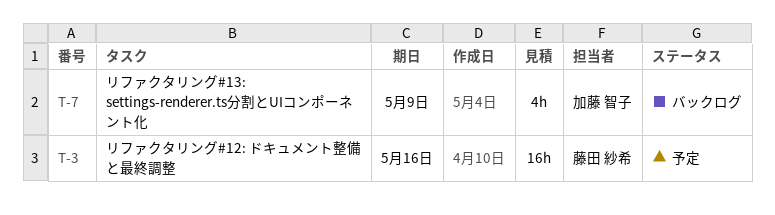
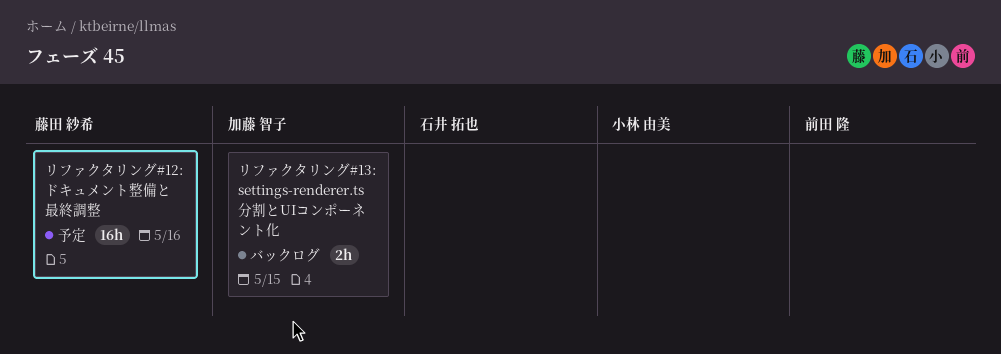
リファクタリング#13: settings-renderer.ts分割とUIコンポーネント化, estimate: 4h -> 2h
リファクタリング#13: settings-renderer.ts分割とUIコンポーネント化, due: May 9 -> May 15

